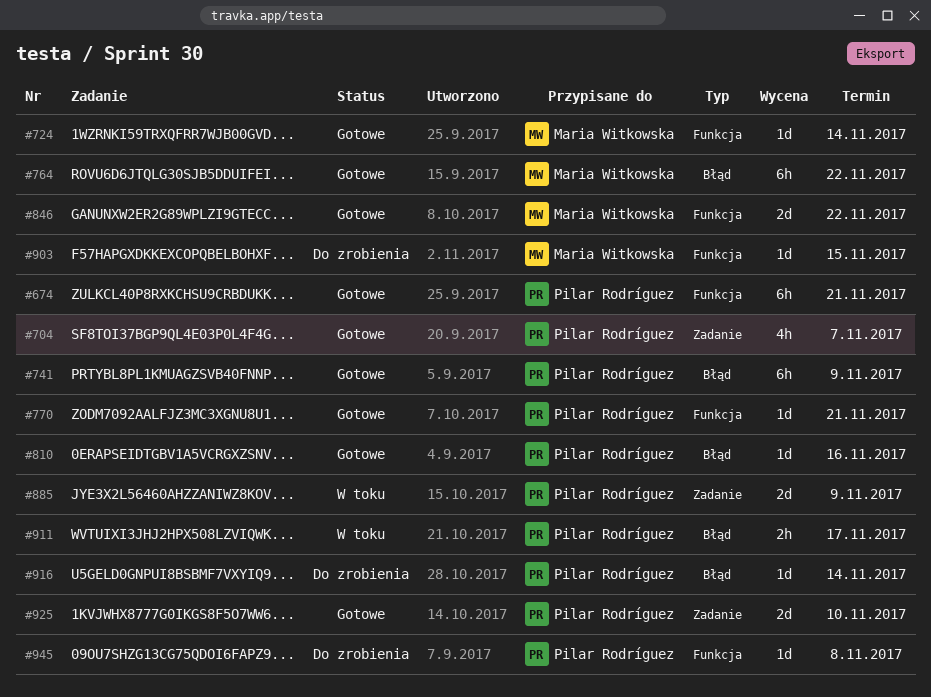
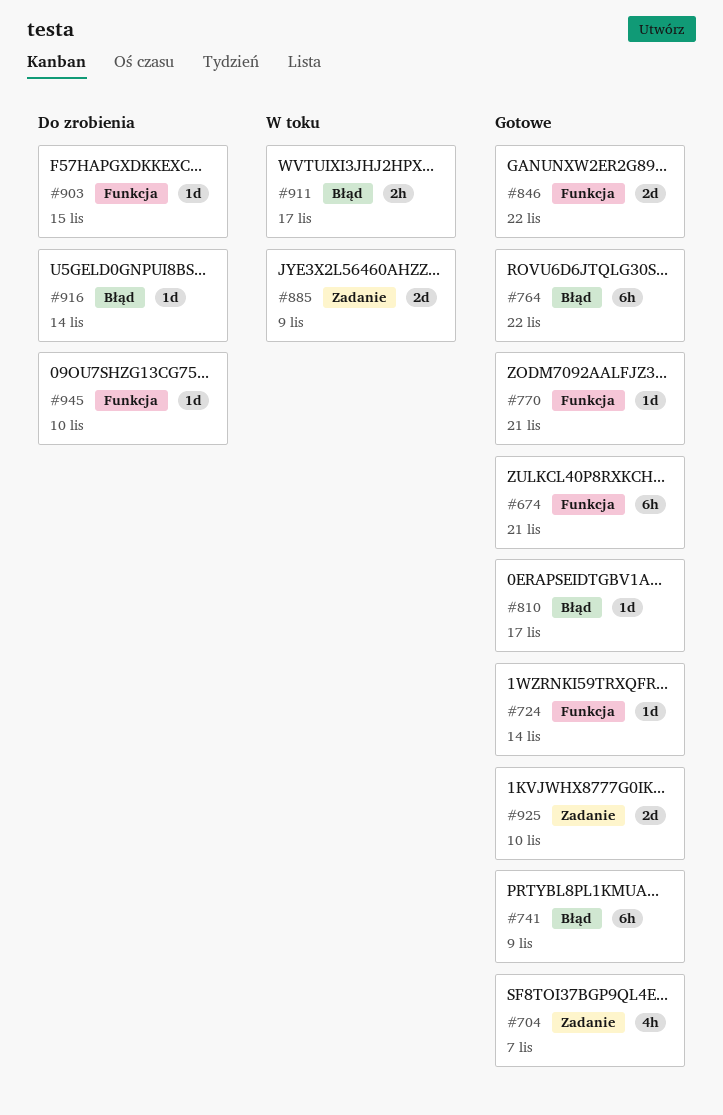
#810, due: Nov 16 -> Nov 17
#945, due: Nov 8 -> Nov 10

